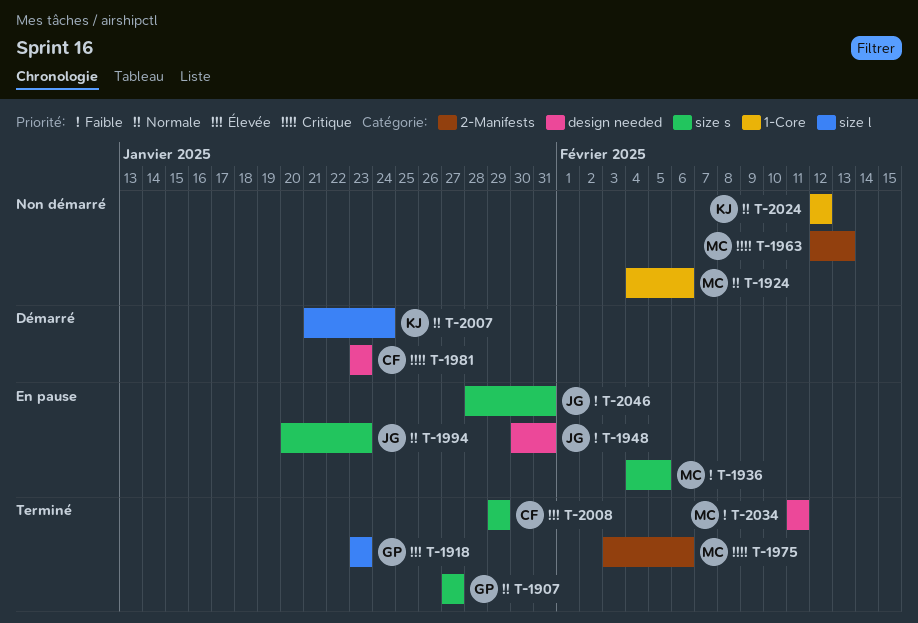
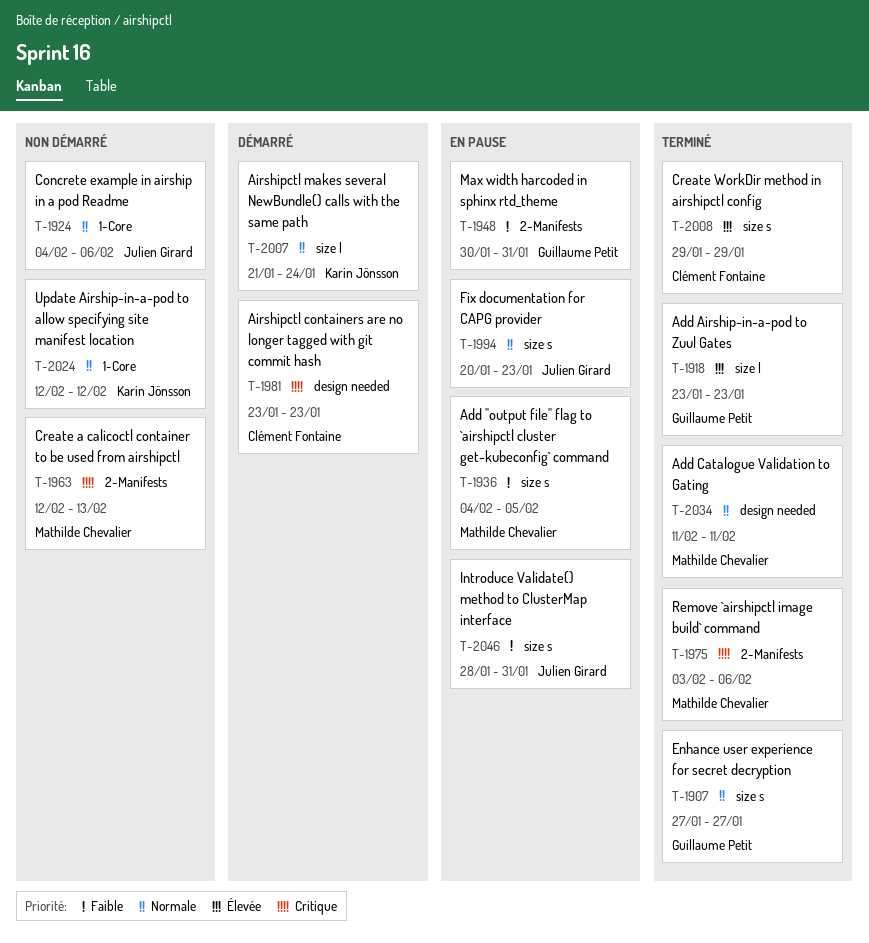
T-1924, owner: Mathilde Chevalier -> Julien Girard
T-1948, owner: Julien Girard -> Guillaume Petit
T-1948, label: design needed -> 2-Manifests
T-2034, priority: Faible -> Normale

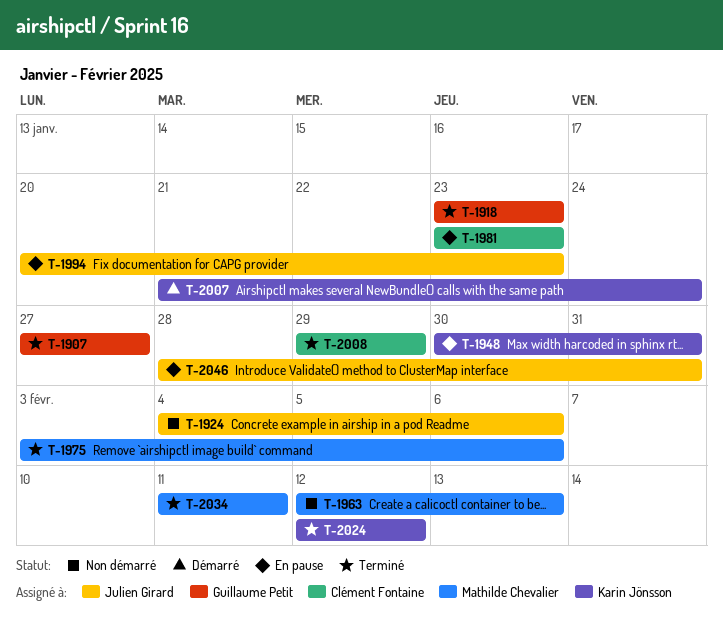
T-1936: present -> none
T-1948, owner: Guillaume Petit -> Karin Jönsson
T-1981, status: Démarré -> En pause
T-2024, status: Non démarré -> Terminé

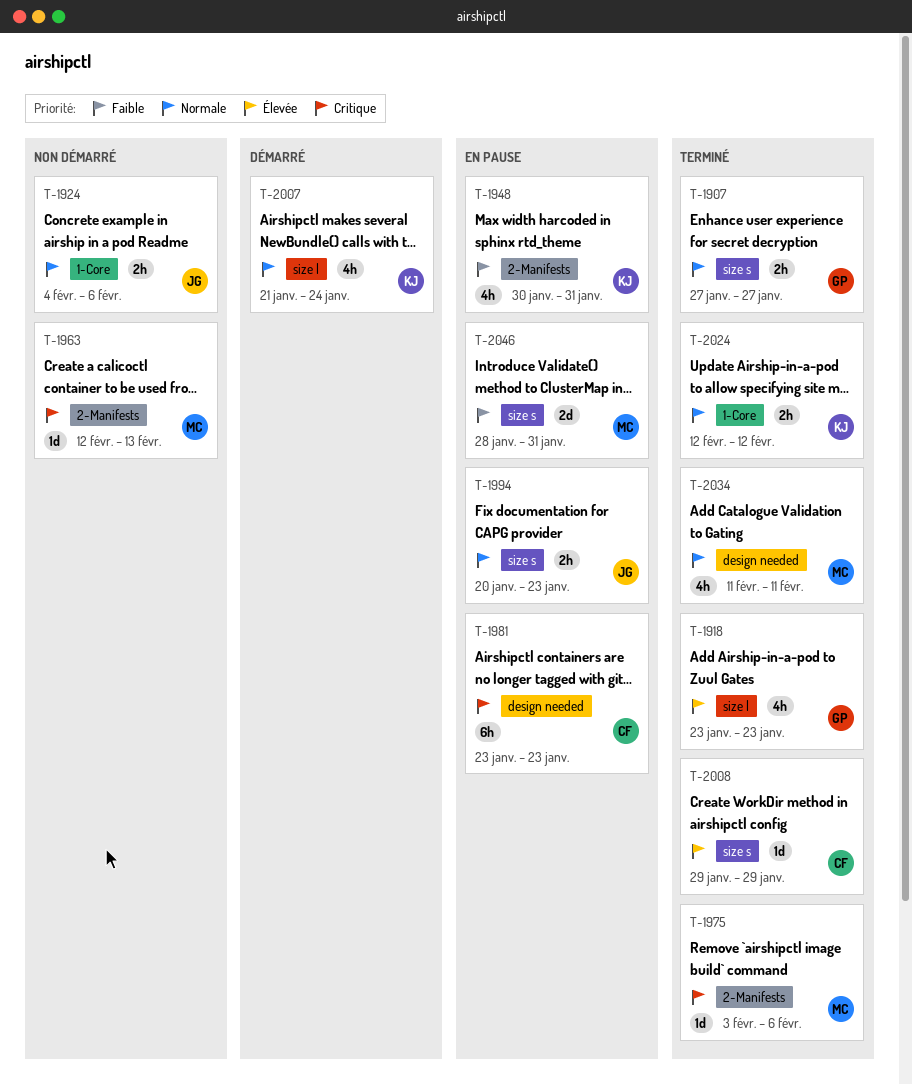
T-2046, owner: Julien Girard -> Mathilde Chevalier

